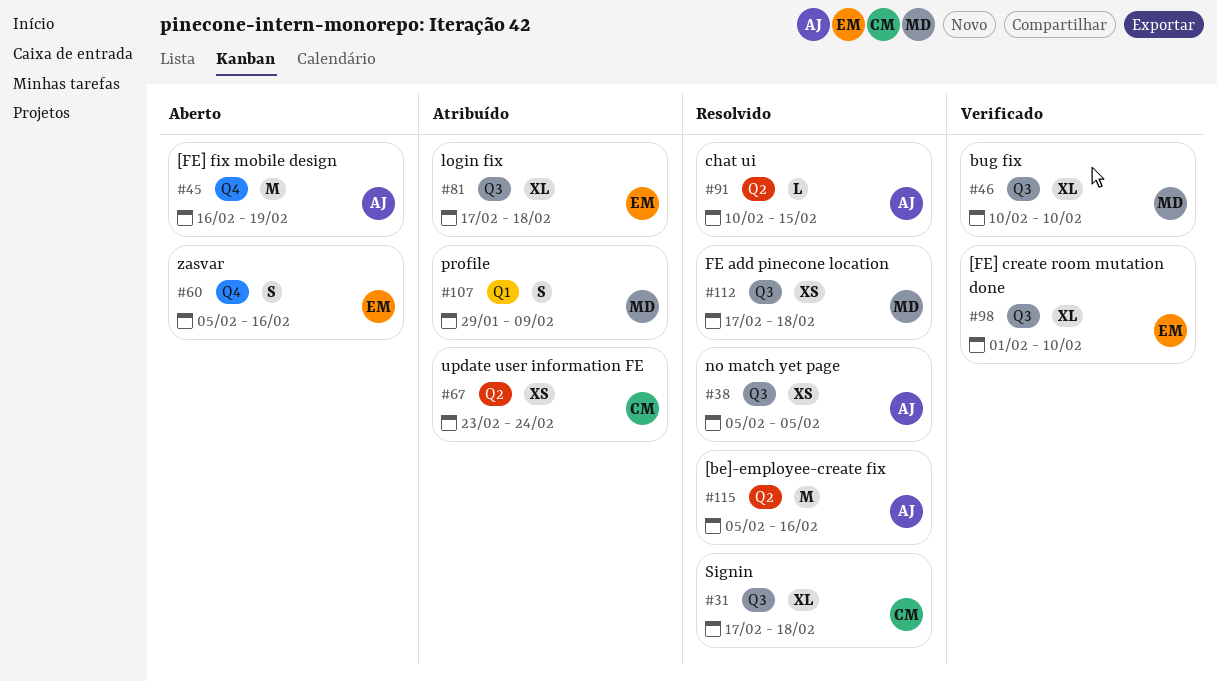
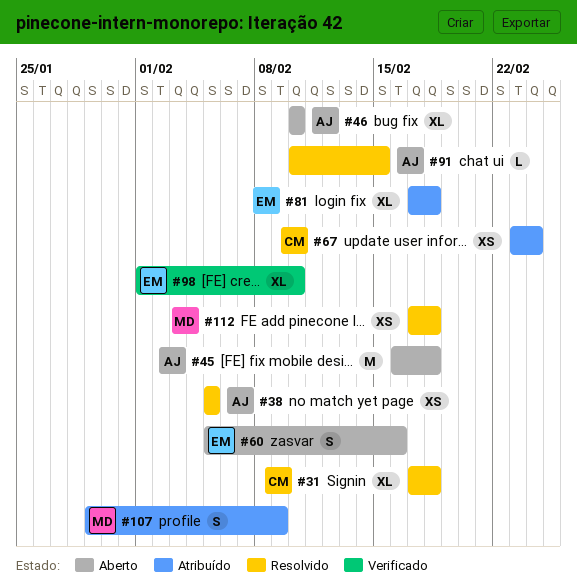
#45, due: Feb 19 -> Feb 18
#46, status: Verificado -> Aberto
#46, owner: MD -> AJ
#115: present -> none

